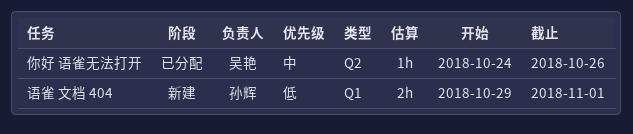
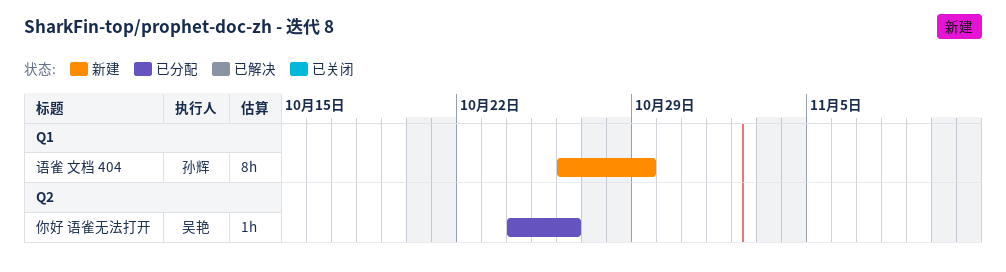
语雀 文档 404, estimate: 2h -> 8h
语雀 文档 404, start: Oct 29 -> Oct 26
语雀 文档 404, due: Nov 1 -> Oct 29

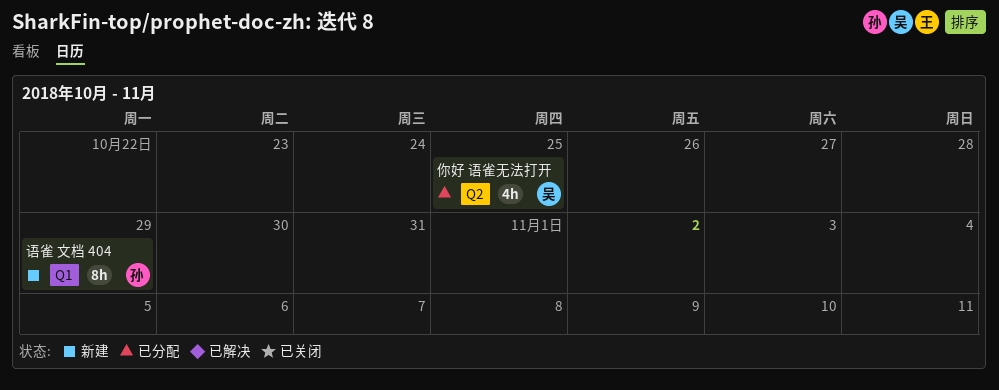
你好 语雀无法打开, estimate: 1h -> 4h
你好 语雀无法打开, due: Oct 26 -> Oct 25

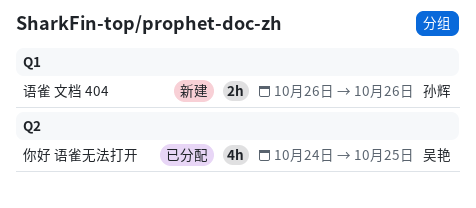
语雀 文档 404, estimate: 8h -> 2h
语雀 文档 404, due: Oct 29 -> Oct 26

